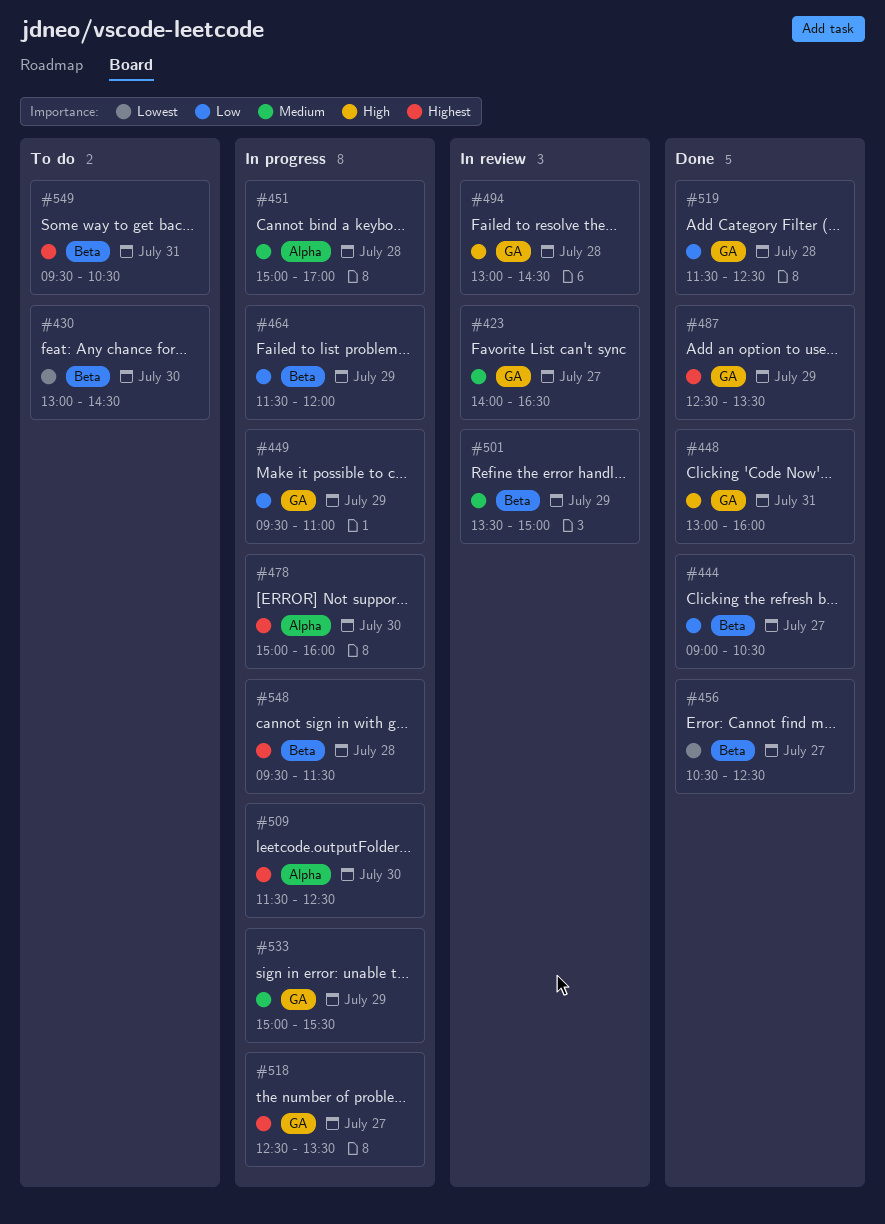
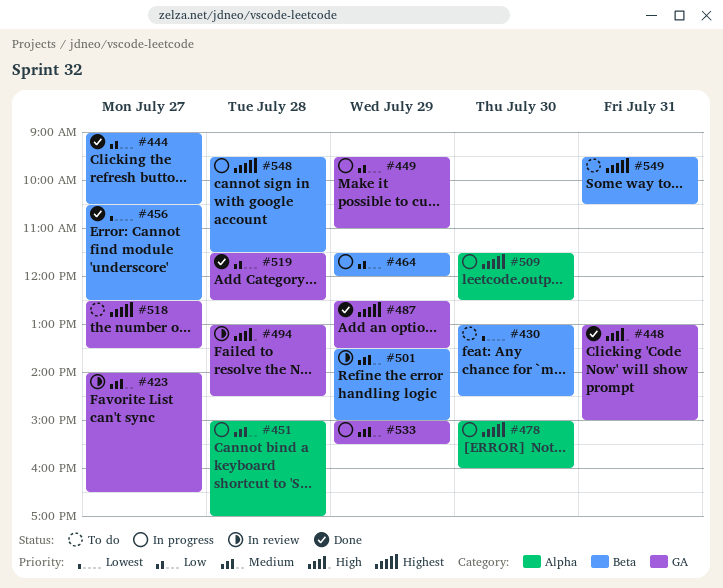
#448, ends: 16:00 -> 15:00
#518, status: In progress -> To do

